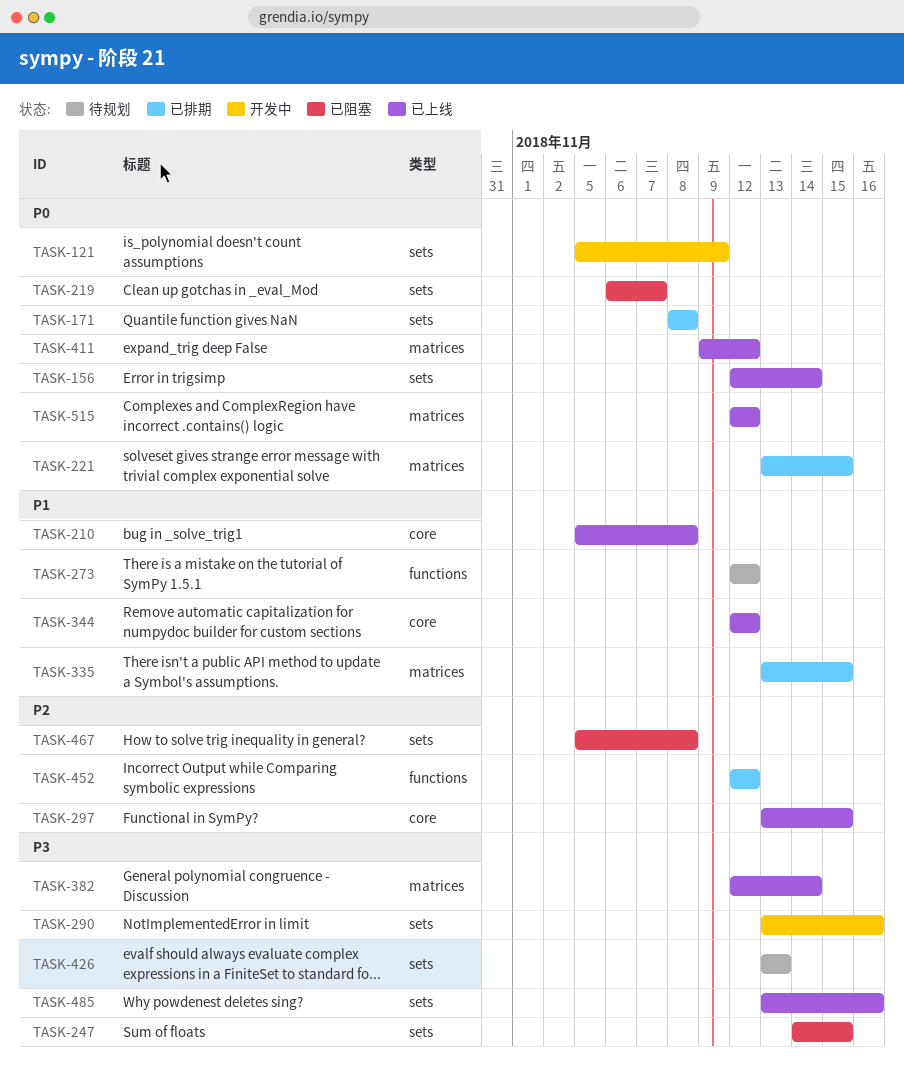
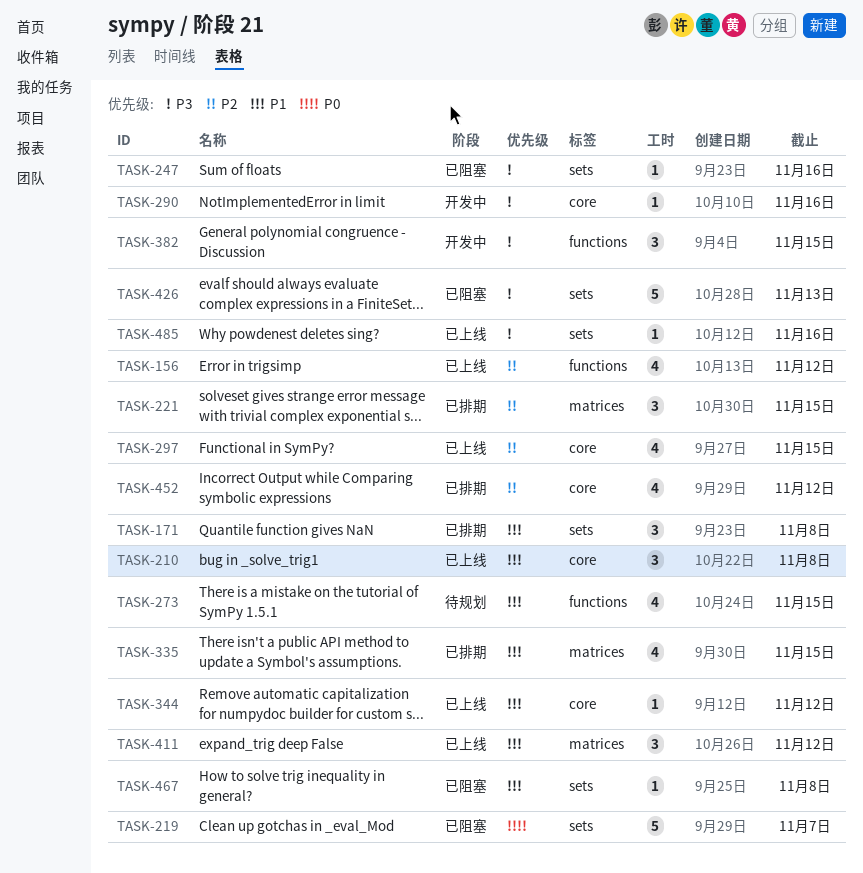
TASK-121: present -> none
TASK-156, priority: P0 -> P2
TASK-156, label: sets -> functions
TASK-156, due: Nov 14 -> Nov 12
TASK-171, priority: P0 -> P1
TASK-221, priority: P0 -> P2
TASK-247, due: Nov 15 -> Nov 16
TASK-273, due: Nov 12 -> Nov 15
TASK-290, label: sets -> core
TASK-382, status: 已上线 -> 开发中
TASK-382, label: matrices -> functions
TASK-382, due: Nov 14 -> Nov 15
TASK-411, priority: P0 -> P1
TASK-426, status: 待规划 -> 已阻塞
TASK-452, label: functions -> core
TASK-467, priority: P2 -> P1
TASK-515: present -> none

